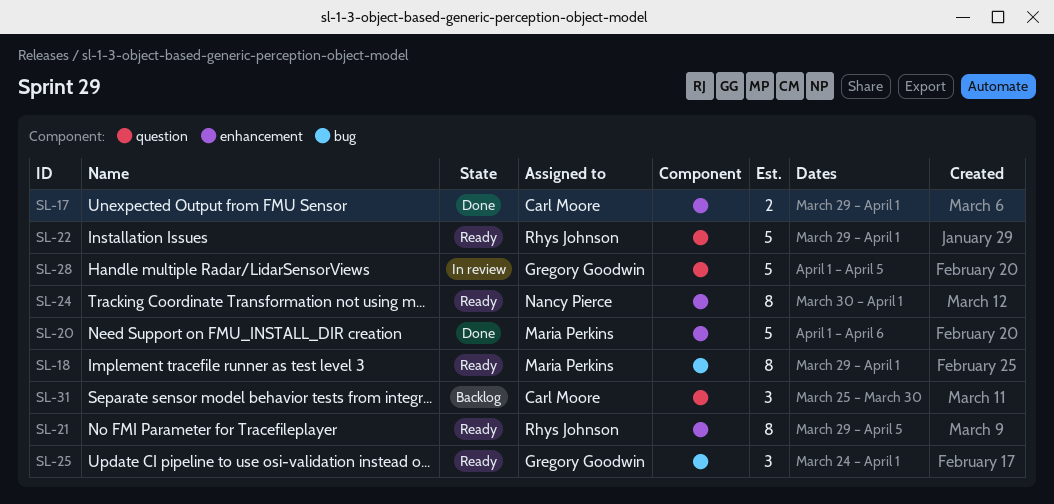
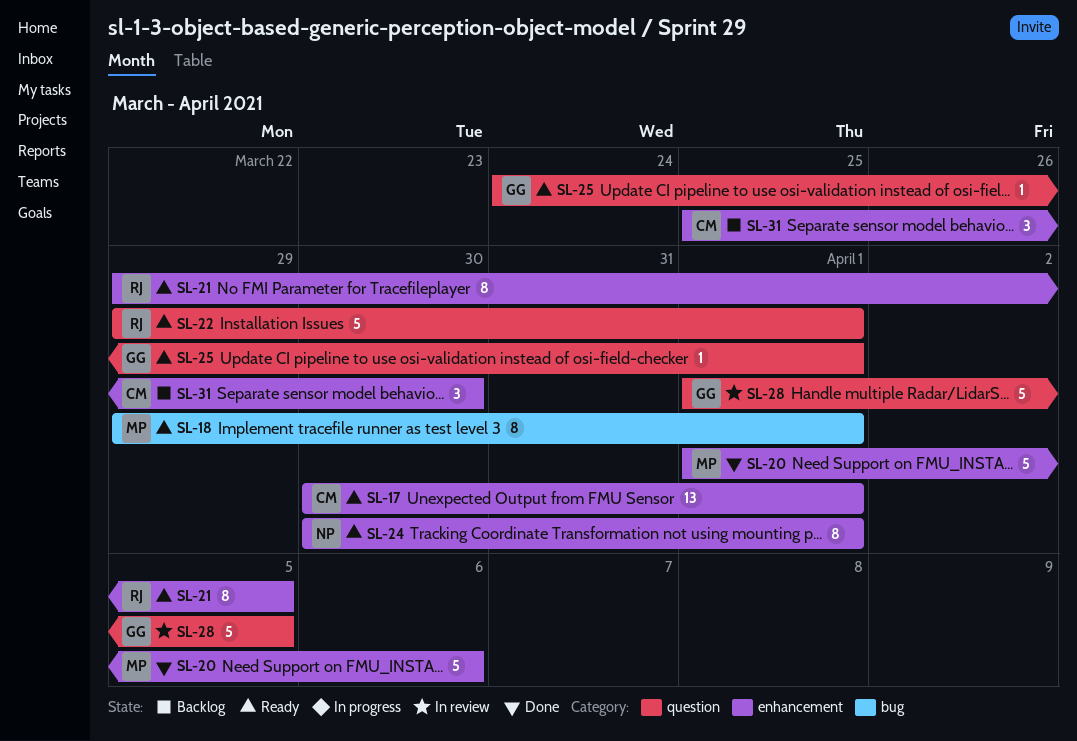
SL-17, status: Done -> Ready
SL-17, estimate: 2 -> 13
SL-17, start: Mar 29 -> Mar 30
SL-25, label: bug -> question
SL-25, estimate: 3 -> 1
SL-31, label: question -> enhancement

